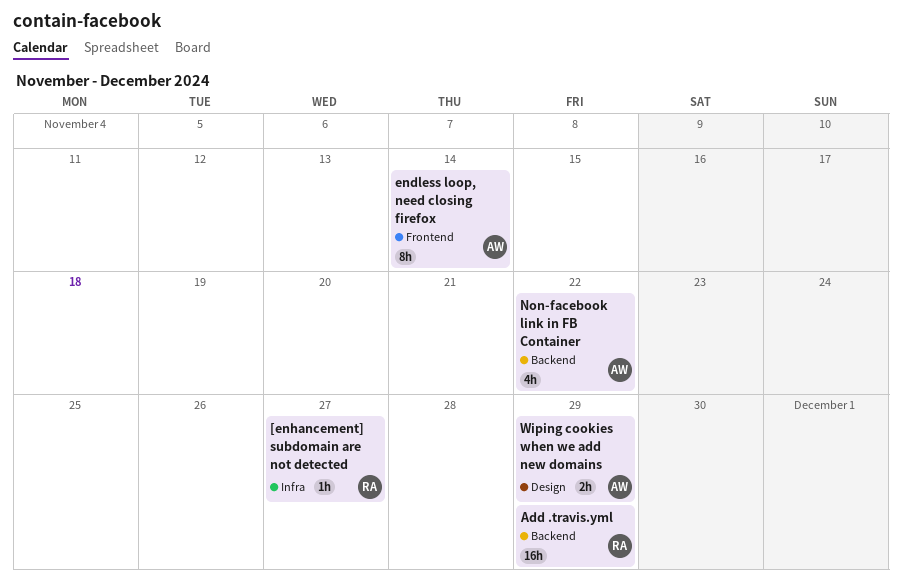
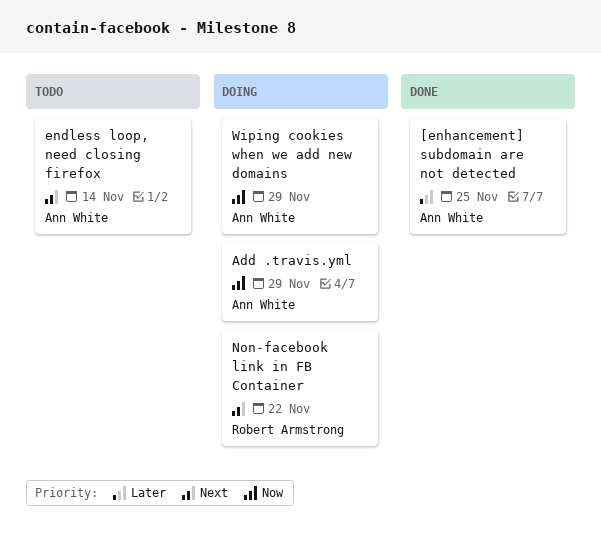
[enhancement] subdomain are not detected, owner: Robert Armstrong -> Ann White
[enhancement] subdomain are not detected, due: Nov 27 -> Nov 25
Add .travis.yml, owner: Robert Armstrong -> Ann White
Non-facebook link in FB Container, owner: Ann White -> Robert Armstrong

